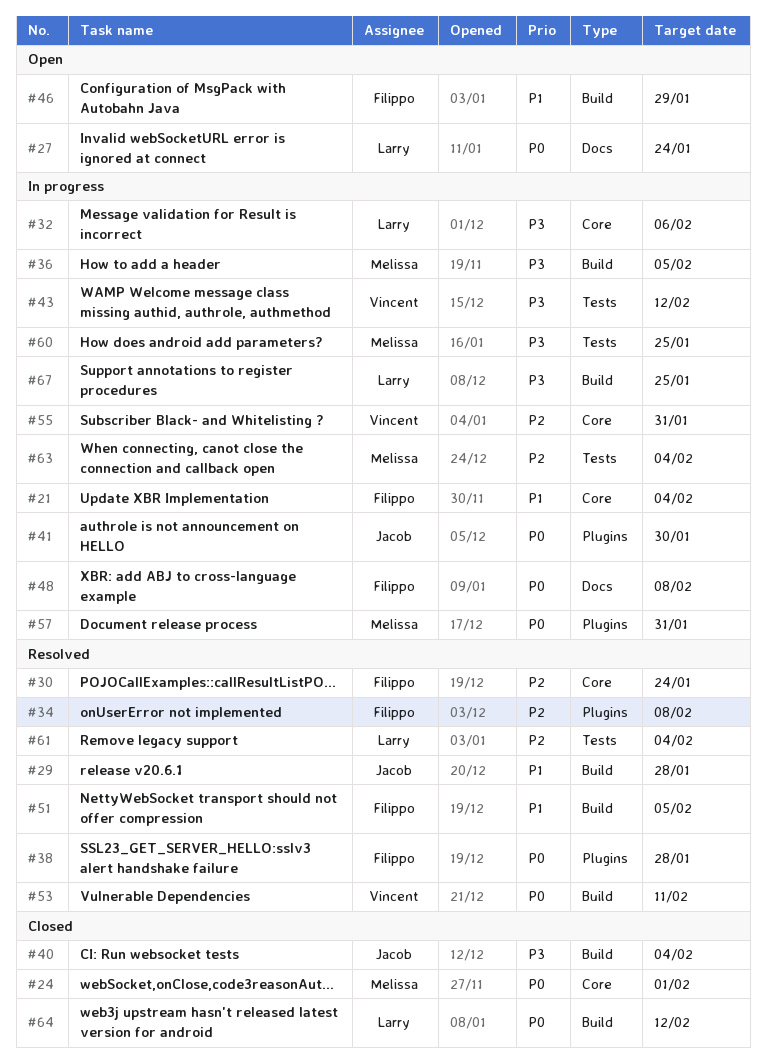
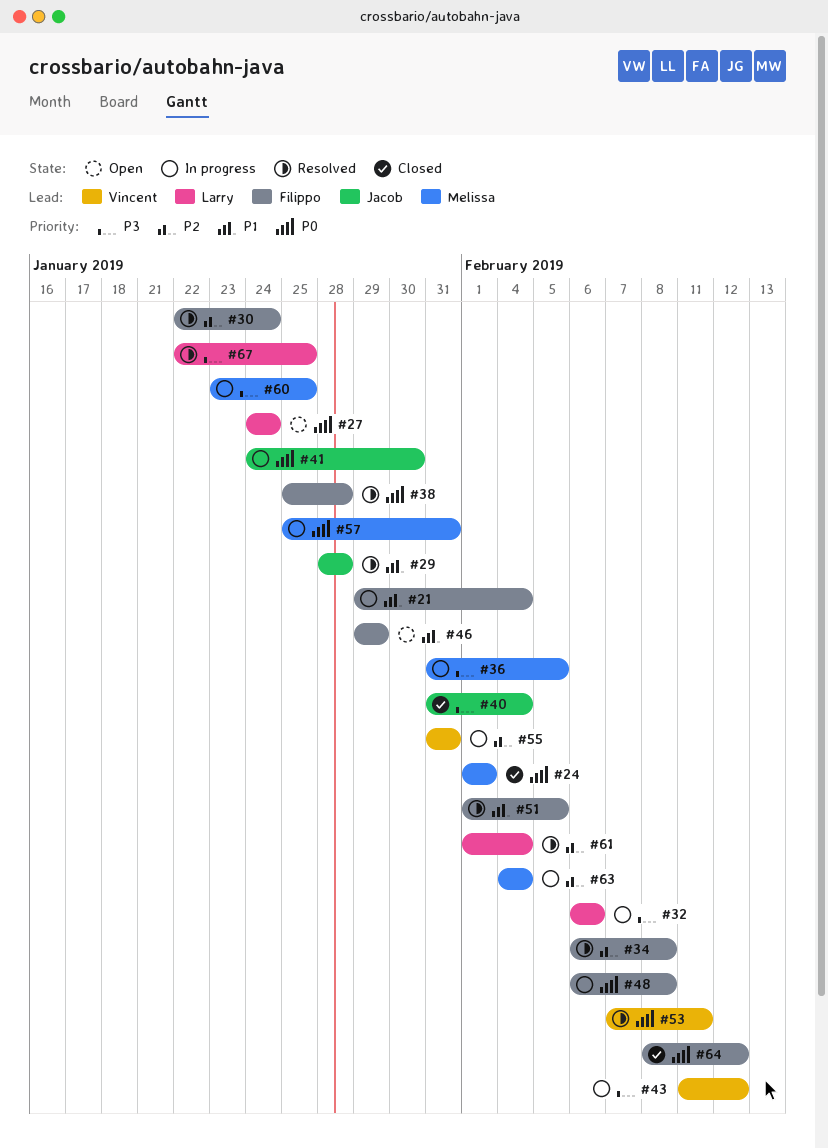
#64, owner: Larry -> Filippo
#67, status: In progress -> Resolved

